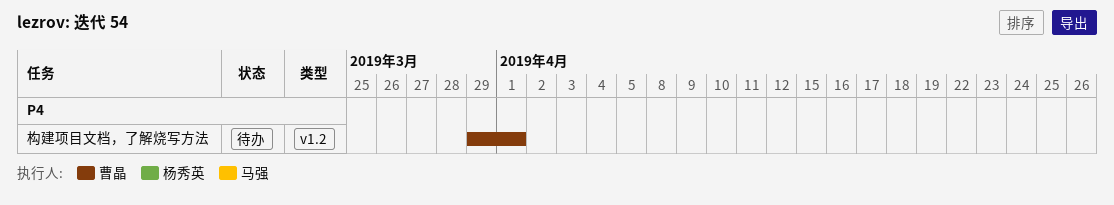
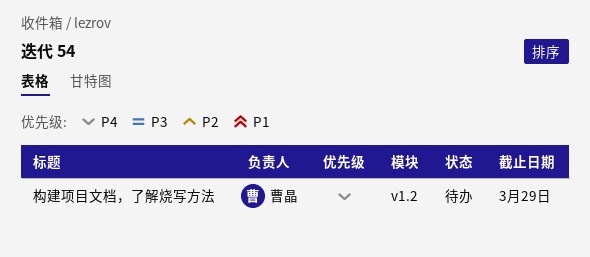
构建项目文档，了解烧写方法, due: Apr 1 -> Mar 29

